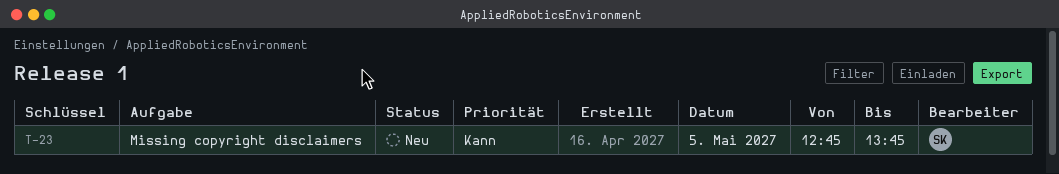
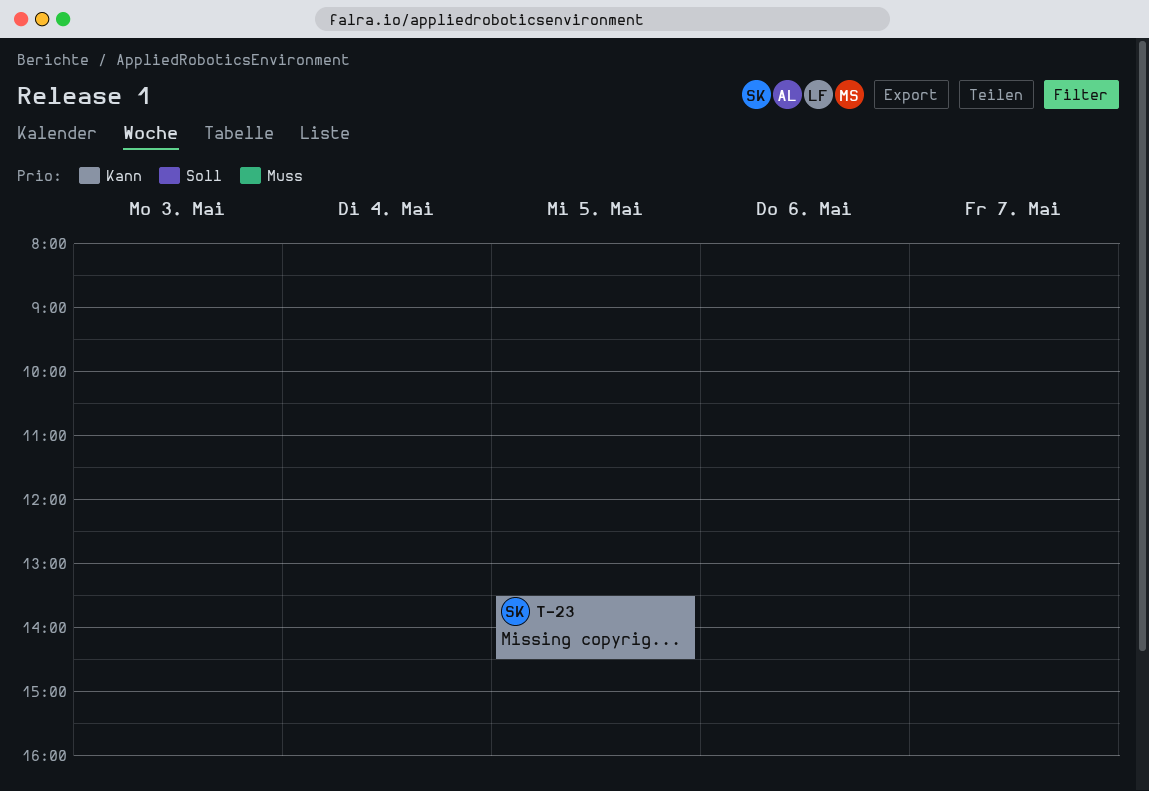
T-23, begins: 12:45 -> 13:30
T-23, ends: 13:45 -> 14:30

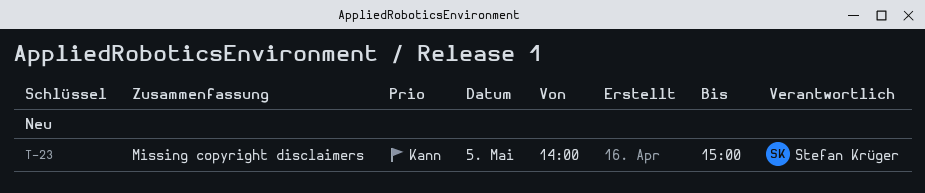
T-23, begins: 13:30 -> 14:00
T-23, ends: 14:30 -> 15:00

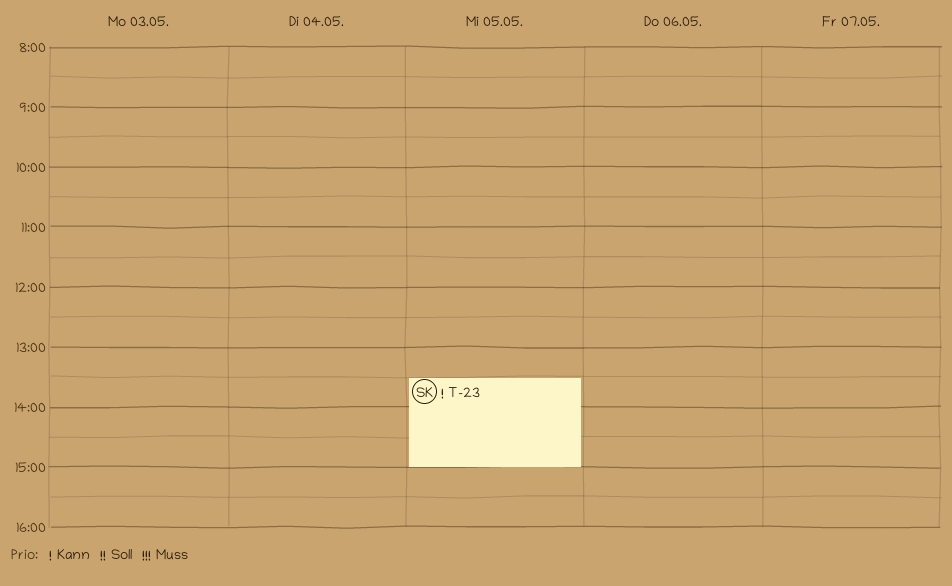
T-23, begins: 14:00 -> 13:30

